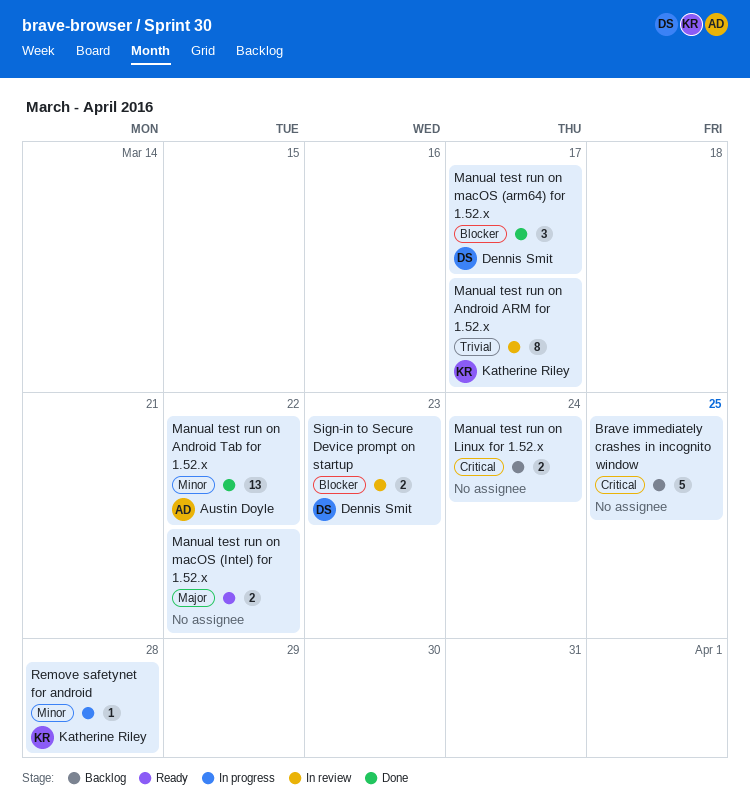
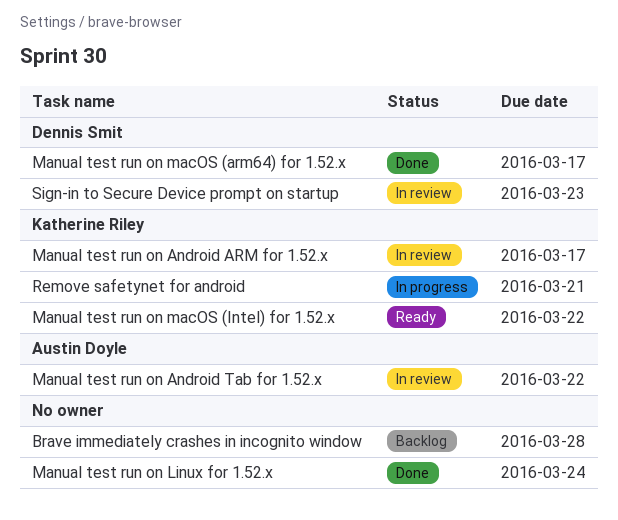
Brave immediately crashes in incognito window, due: Mar 25 -> Mar 28
Manual test run on Android Tab for 1.52.x, status: Done -> In review
Manual test run on Linux for 1.52.x, status: Backlog -> Done
Manual test run on macOS (Intel) for 1.52.x, owner: none -> Katherine Riley
Remove safetynet for android, due: Mar 28 -> Mar 21

